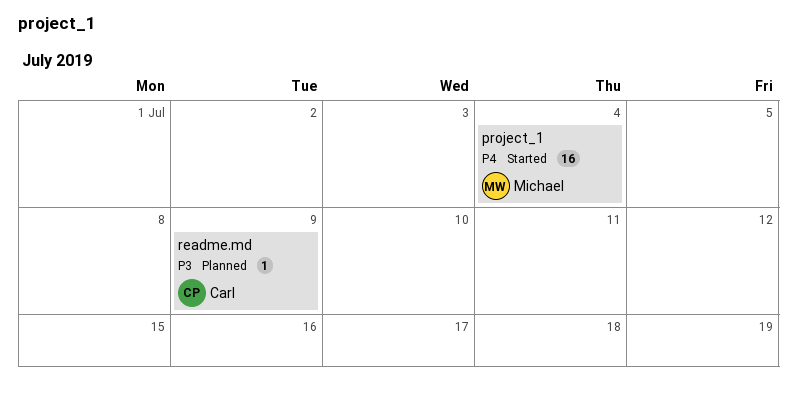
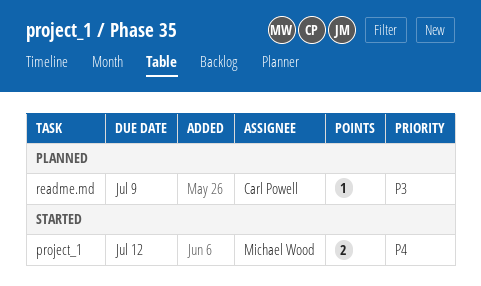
project_1, estimate: 16 -> 2
project_1, due: Jul 4 -> Jul 12

